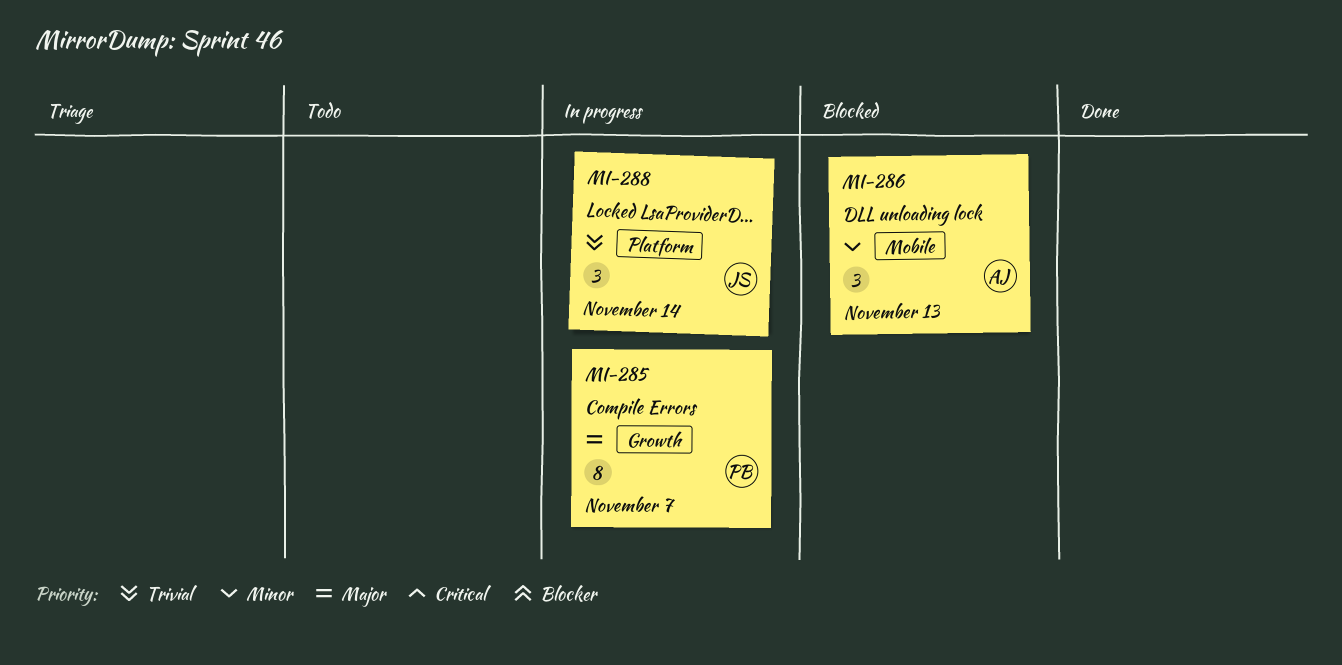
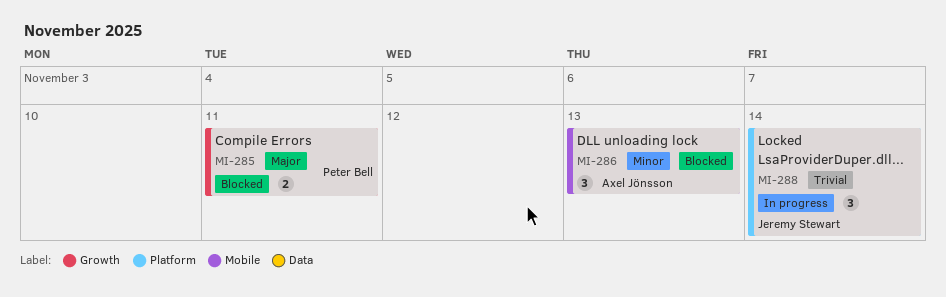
MI-285, status: In progress -> Blocked
MI-285, estimate: 8 -> 2
MI-285, due: Nov 7 -> Nov 11

